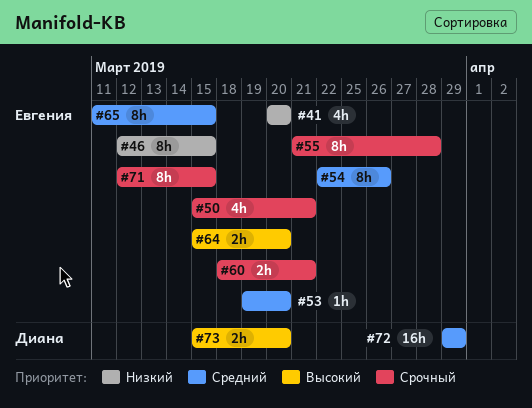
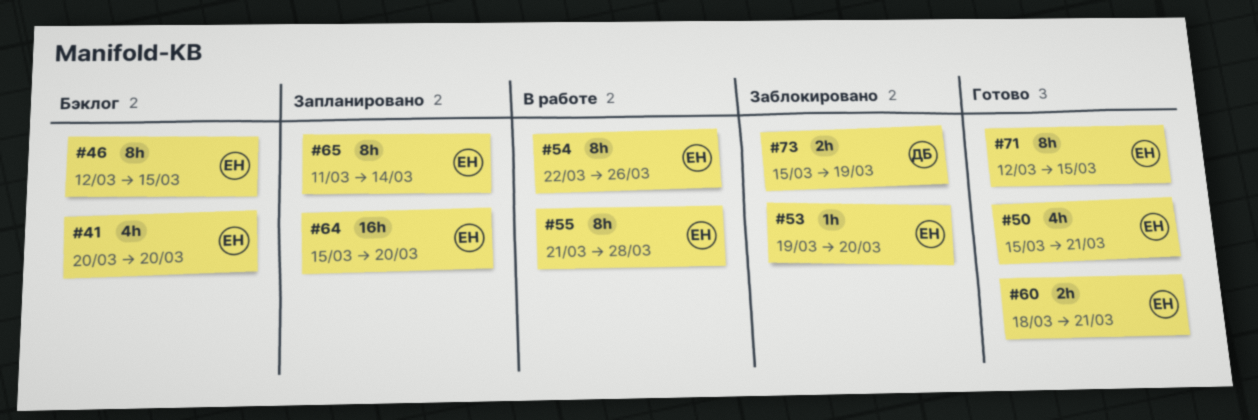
#64, estimate: 2h -> 16h
#65, due: Mar 15 -> Mar 14
#72: present -> none
#73, due: Mar 20 -> Mar 19

